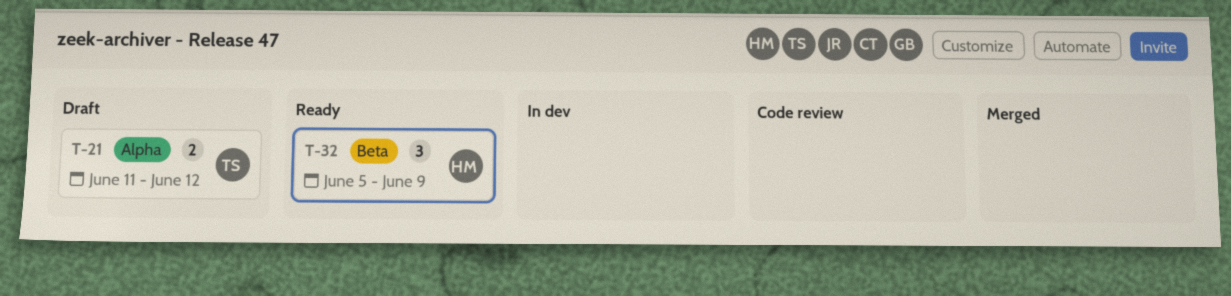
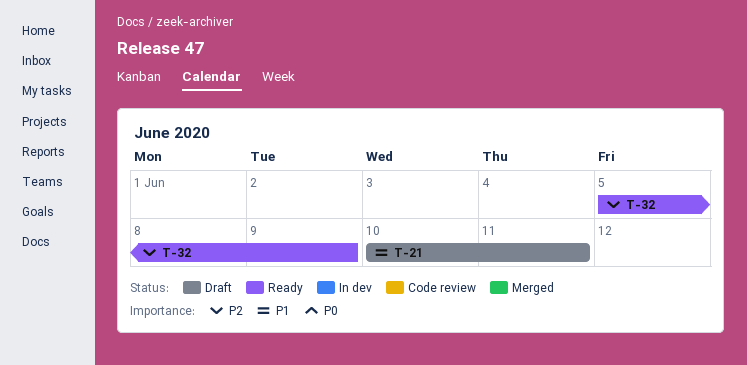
T-21, start: Jun 11 -> Jun 10
T-21, due: Jun 12 -> Jun 11

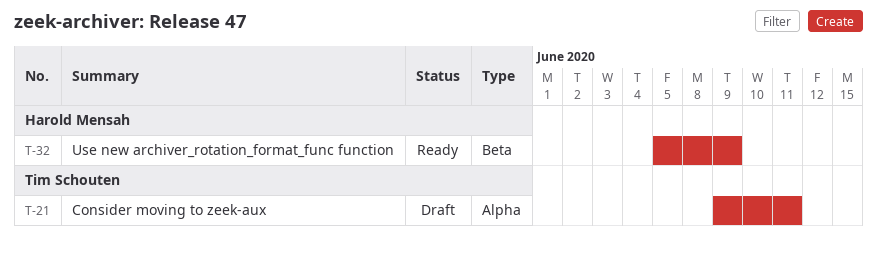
T-21, start: Jun 10 -> Jun 9

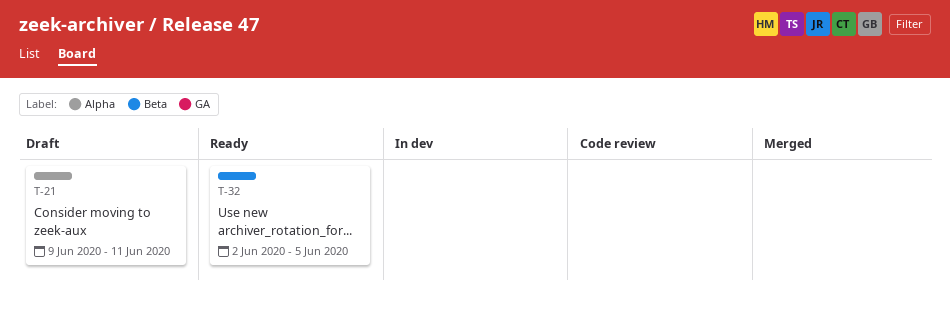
T-32, start: Jun 5 -> Jun 2
T-32, due: Jun 9 -> Jun 5

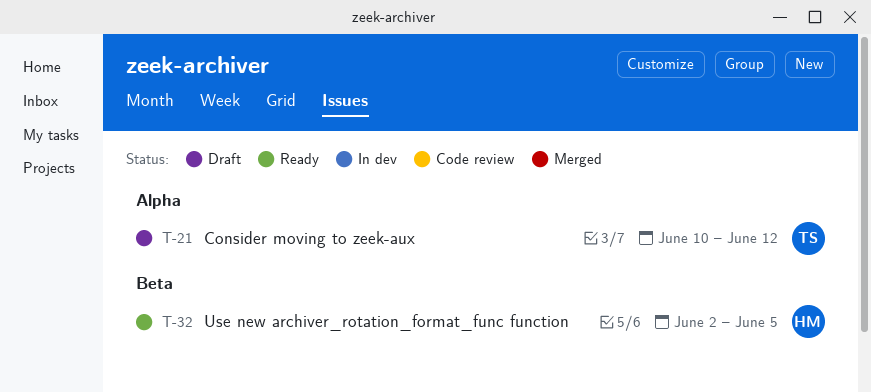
T-21, start: Jun 9 -> Jun 10
T-21, due: Jun 11 -> Jun 12

